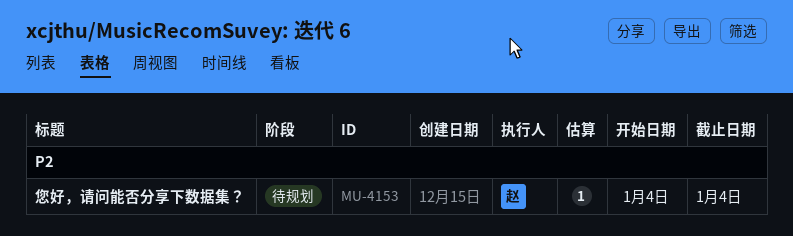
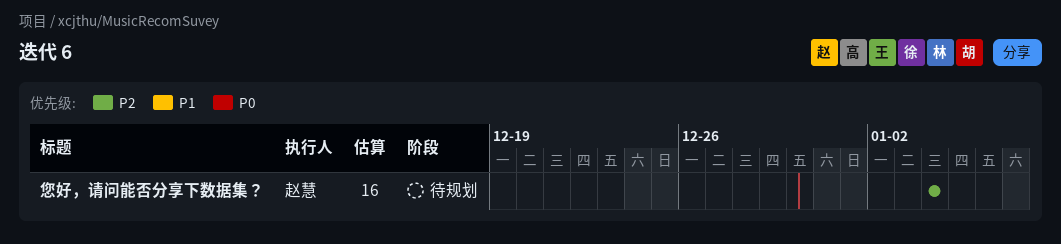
您好，请问能否分享下数据集？, estimate: 1 -> 16

